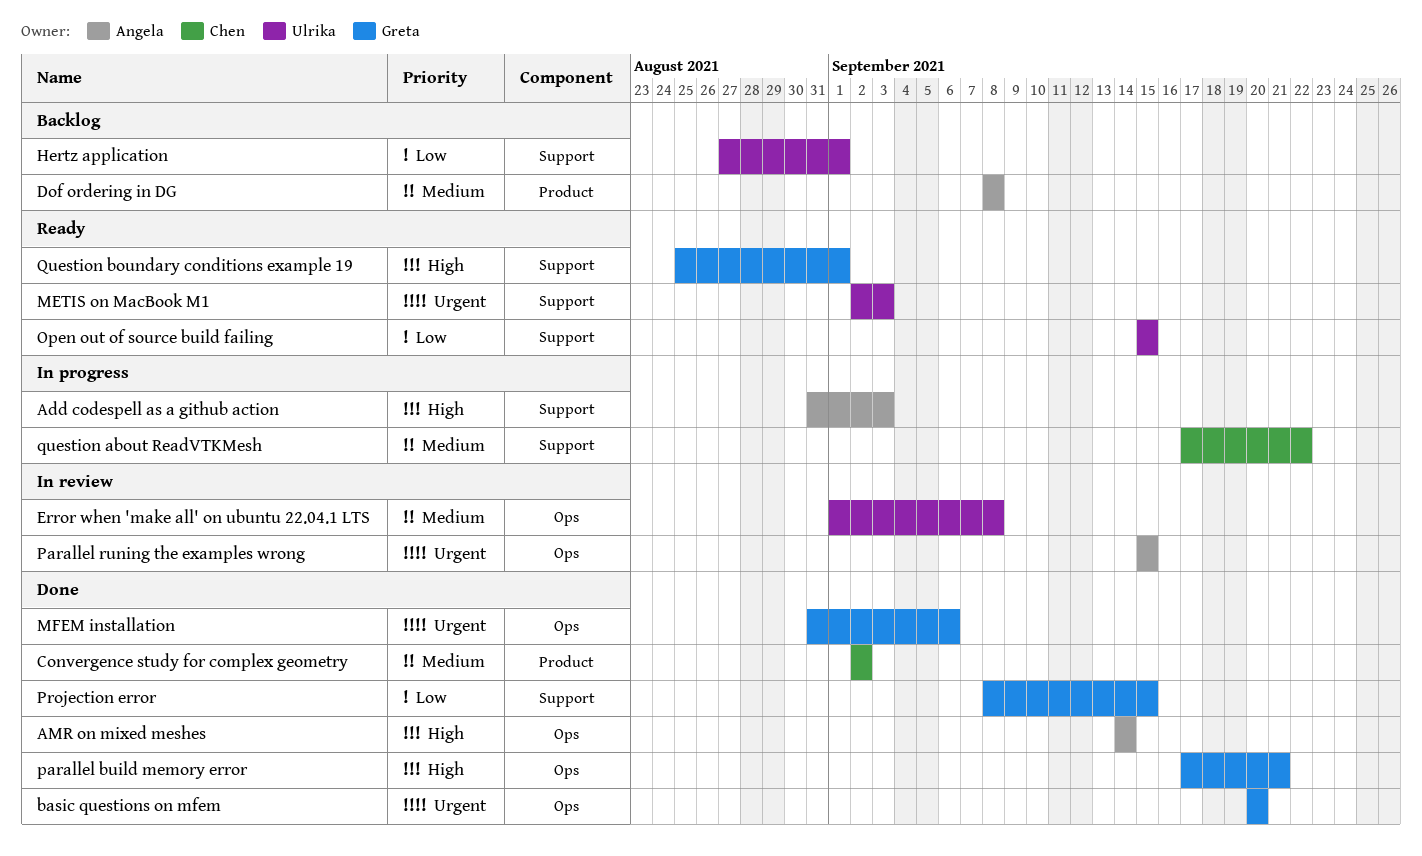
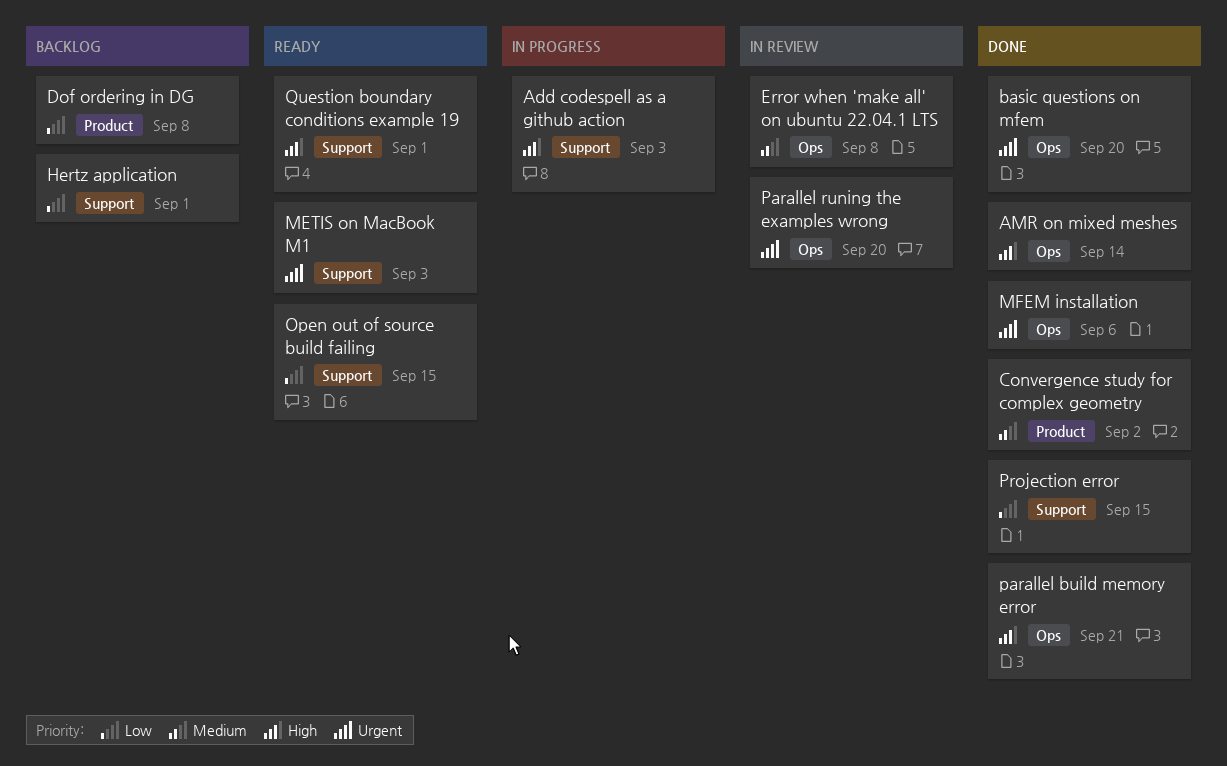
Dof ordering in DG, priority: Medium -> Low
Parallel runing the examples wrong, due: Sep 15 -> Sep 20
question about ReadVTKMesh: present -> none

